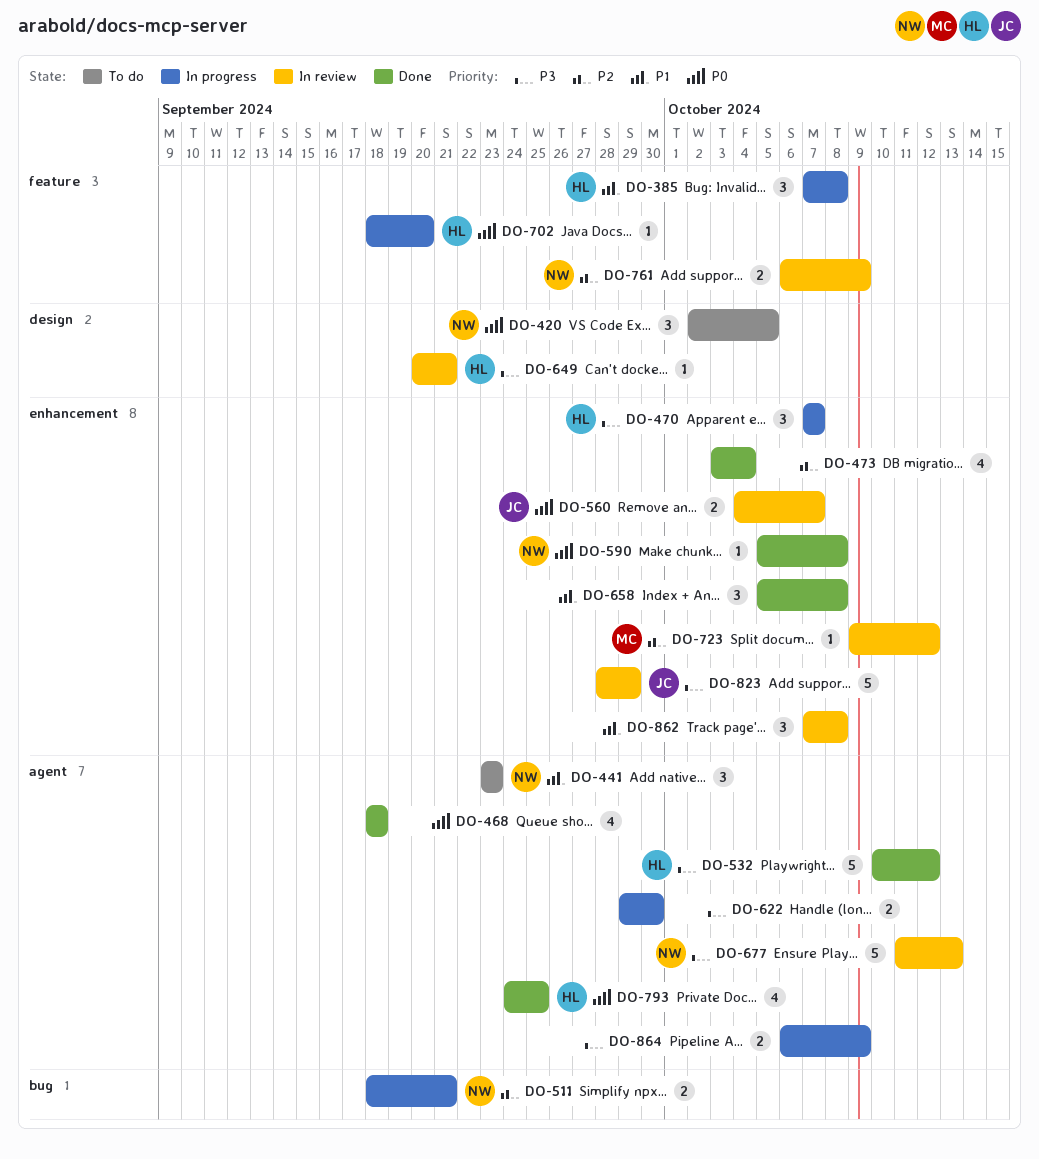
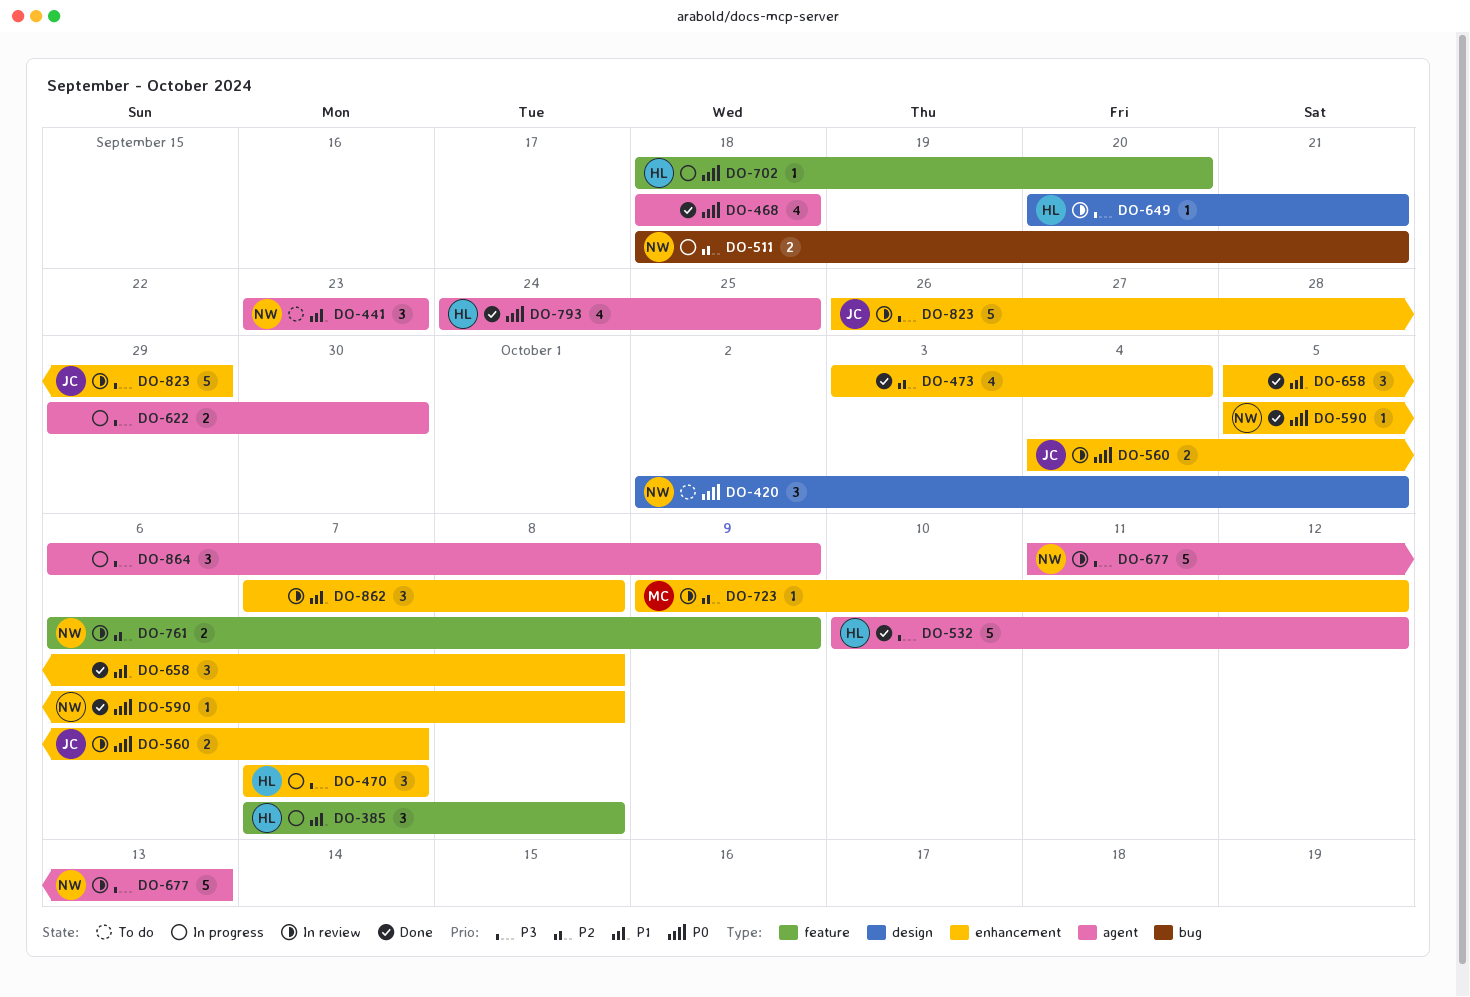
DO-823, start: Sep 28 -> Sep 26
DO-864, estimate: 2 -> 3

